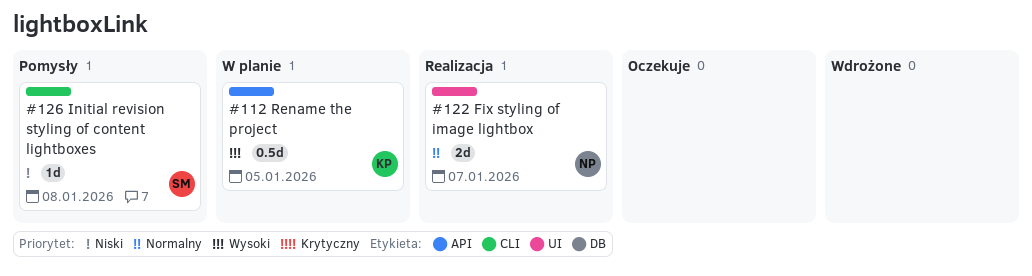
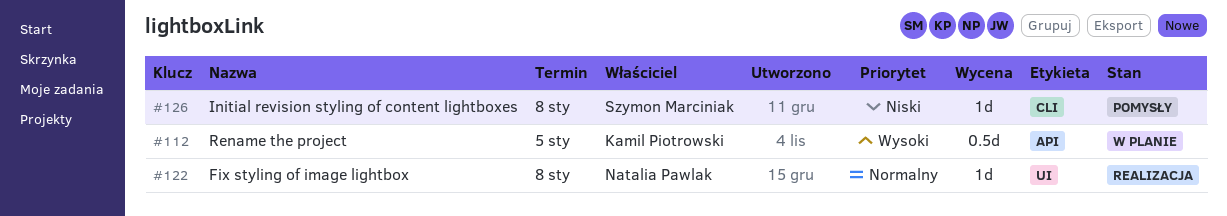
#122, estimate: 2d -> 1d
#122, due: Jan 7 -> Jan 8

